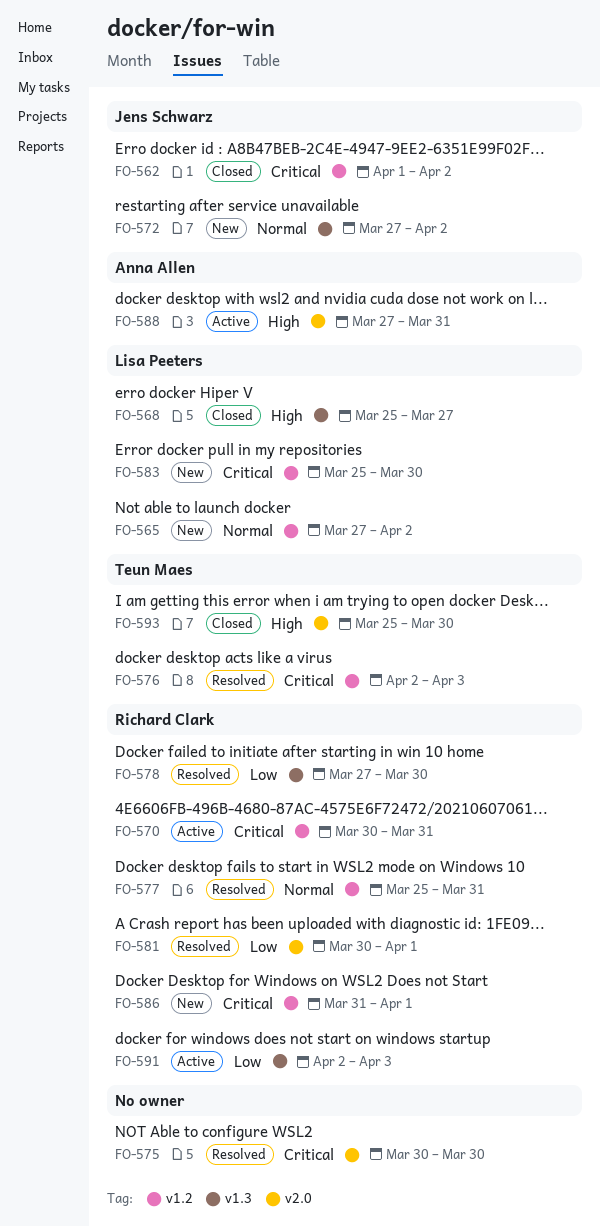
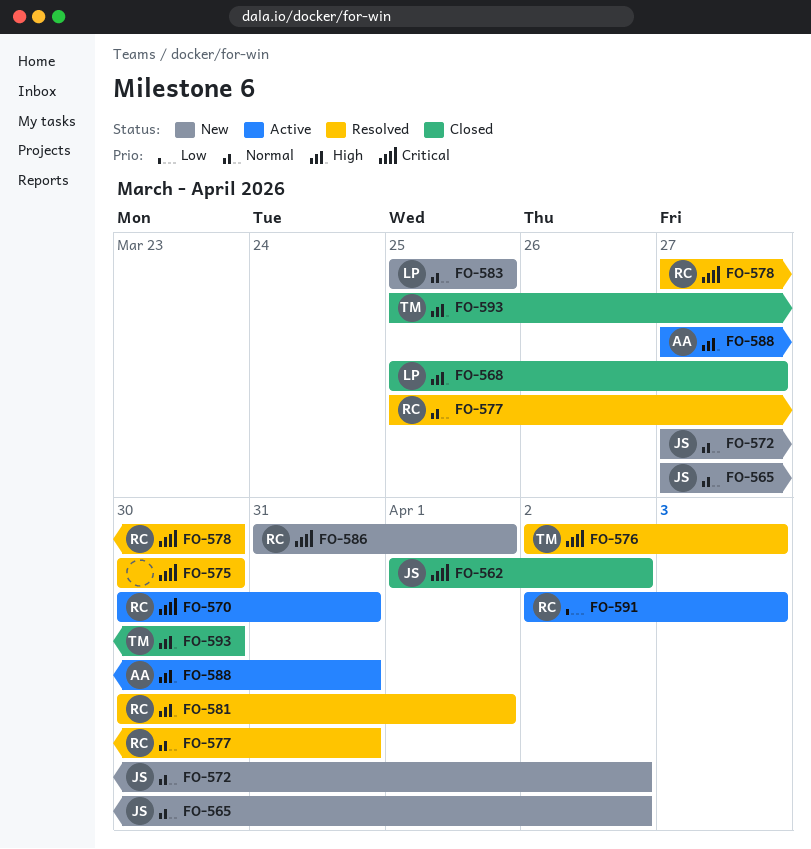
FO-565, owner: Lisa Peeters -> Jens Schwarz
FO-578, priority: Low -> Critical
FO-581, priority: Low -> High
FO-583, priority: Critical -> Normal
FO-583, due: Mar 30 -> Mar 25

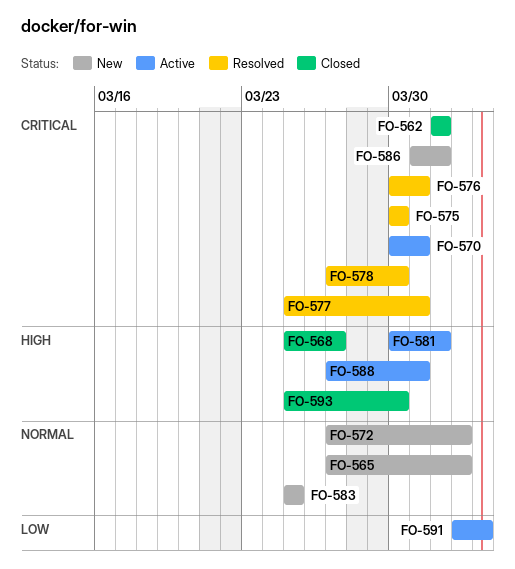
FO-562, due: Apr 2 -> Apr 1
FO-576, start: Apr 2 -> Mar 30
FO-576, due: Apr 3 -> Mar 31
FO-577, priority: Normal -> Critical
FO-581, status: Resolved -> Active

